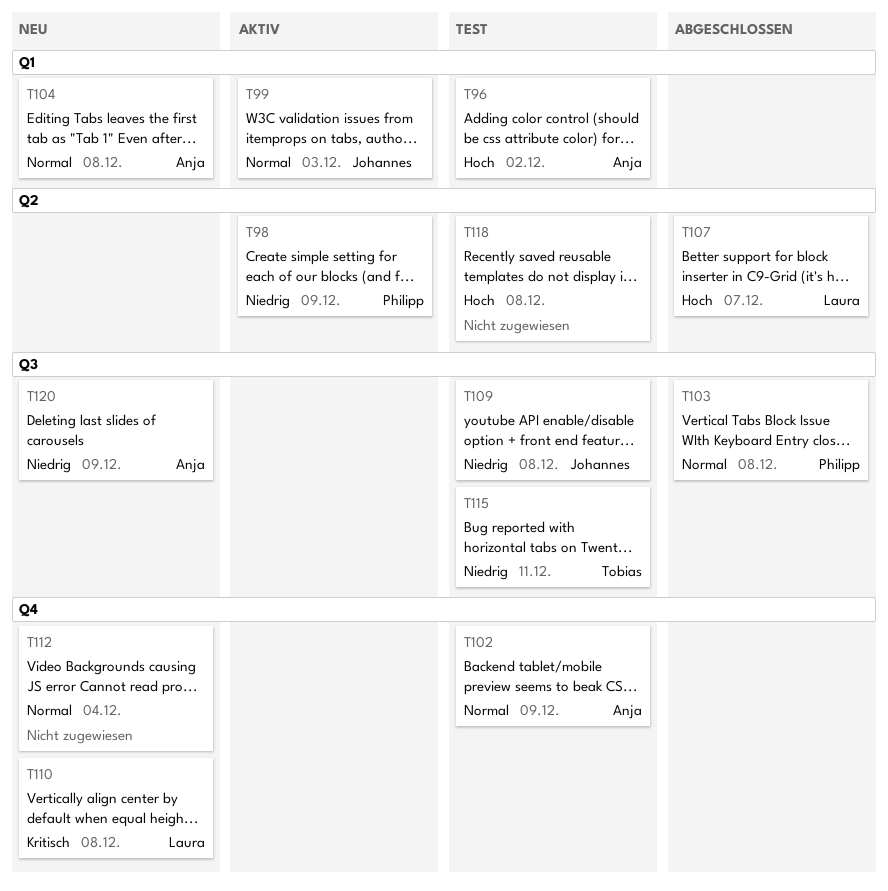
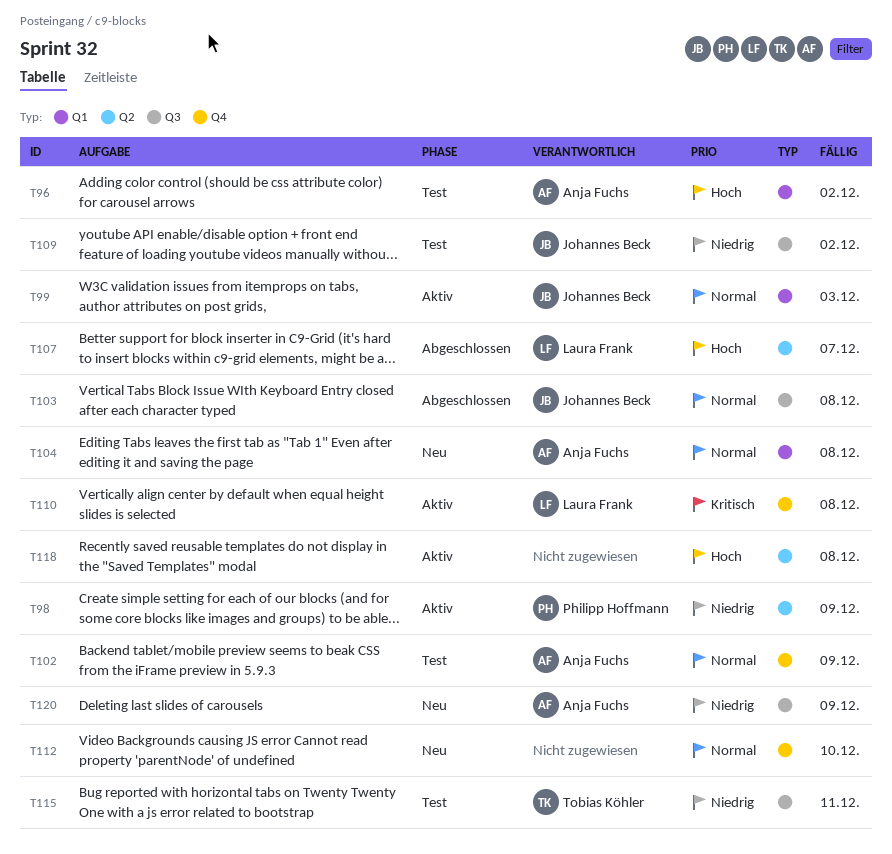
T103, owner: Philipp Hoffmann -> Johannes Beck
T109, due: Dec 8 -> Dec 2
T110, status: Neu -> Aktiv
T112, due: Dec 4 -> Dec 10
T118, status: Test -> Aktiv

